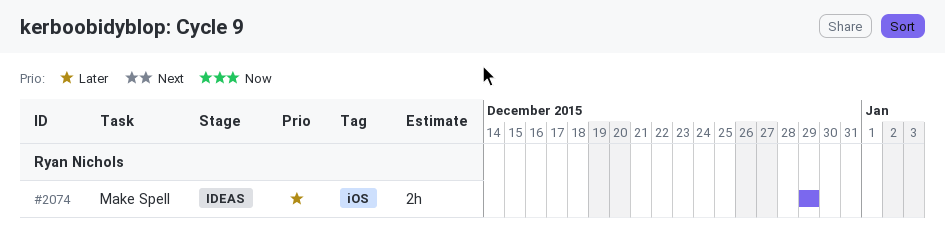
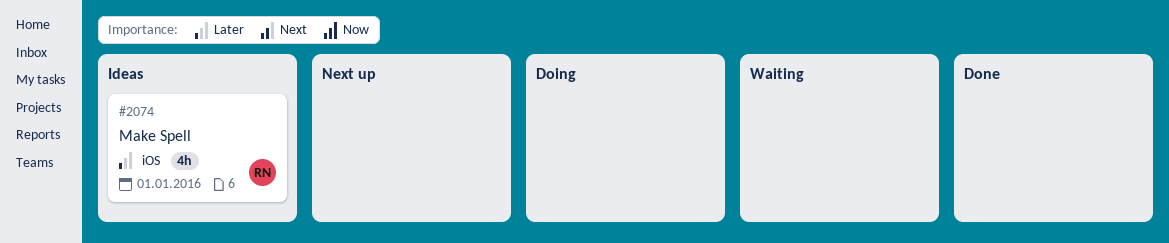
#2074, estimate: 2h -> 4h
#2074, due: Dec 29 -> Jan 1

